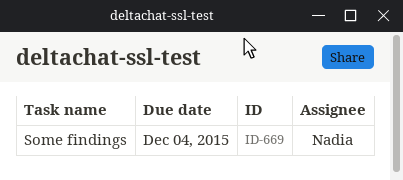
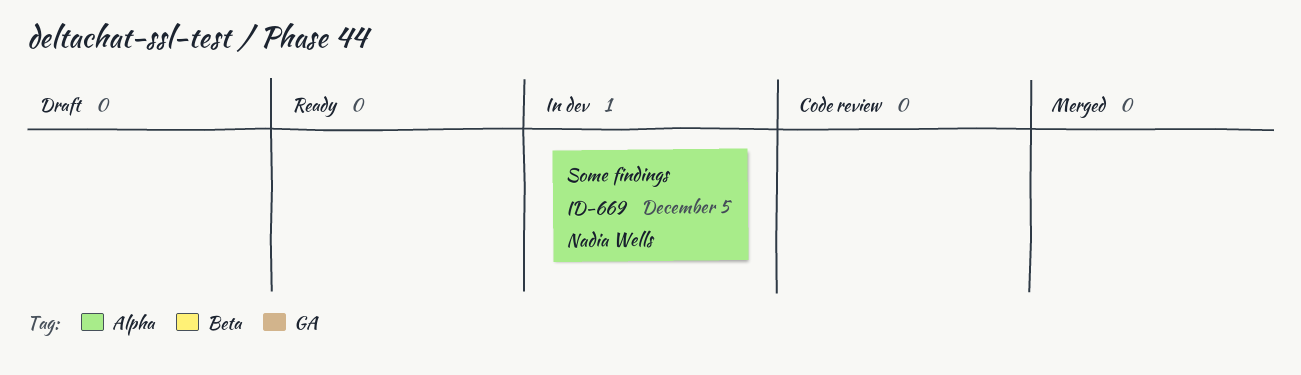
ID-669, due: Dec 4 -> Dec 5

